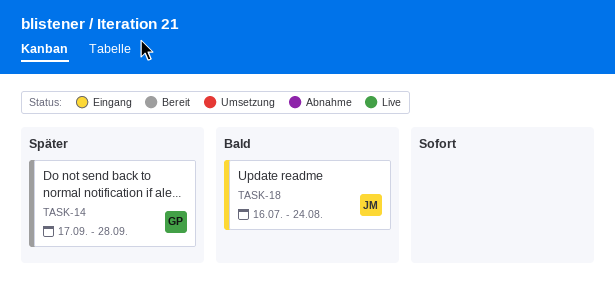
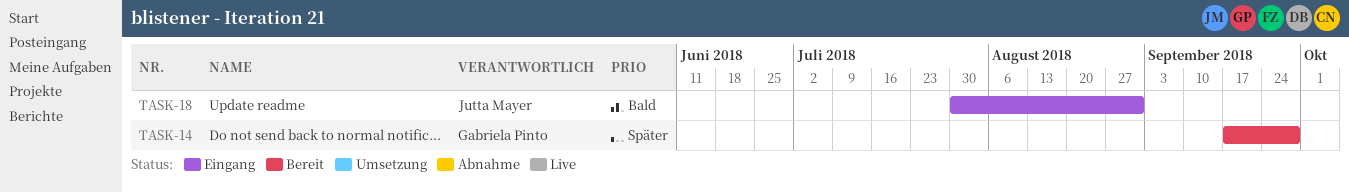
TASK-18, start: Jul 16 -> Jul 30
TASK-18, due: Aug 24 -> Aug 31

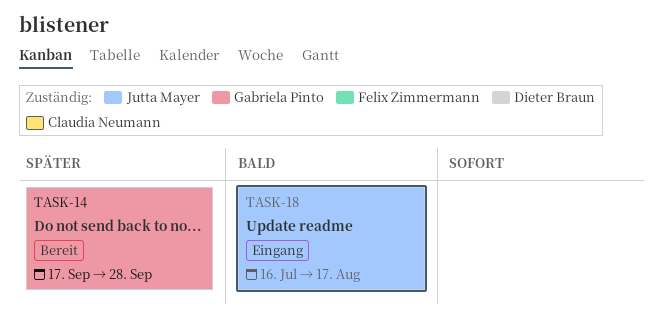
TASK-18, start: Jul 30 -> Jul 16
TASK-18, due: Aug 31 -> Aug 17

